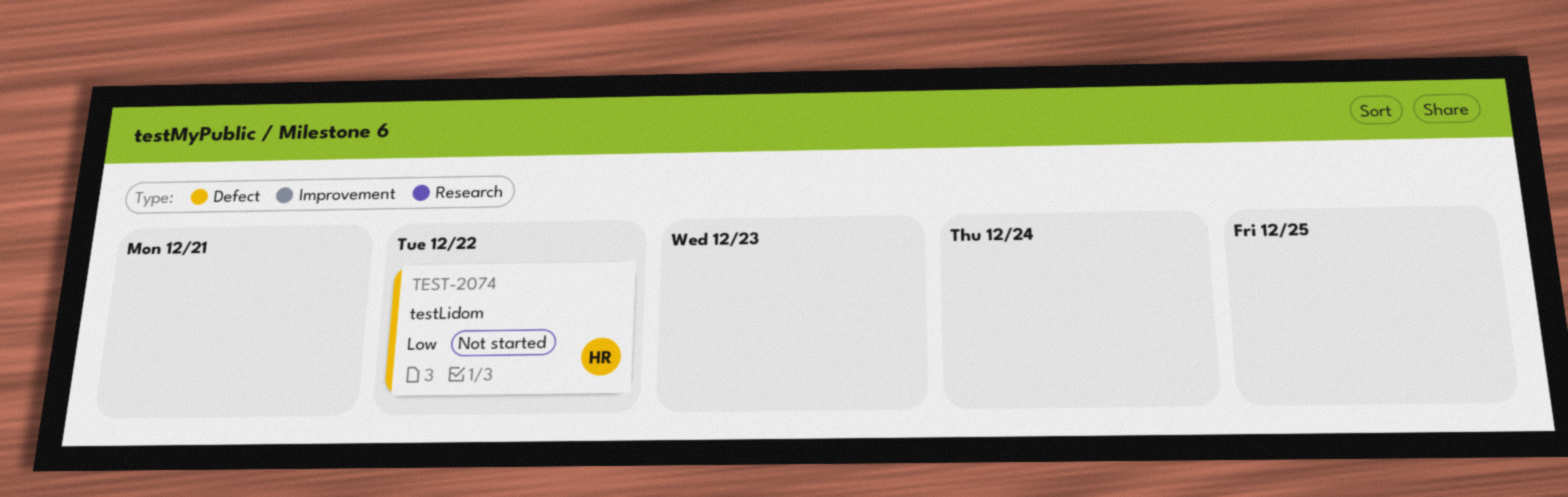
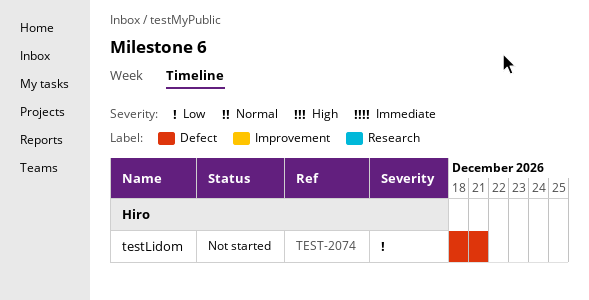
TEST-2074, due: Dec 22 -> Dec 21

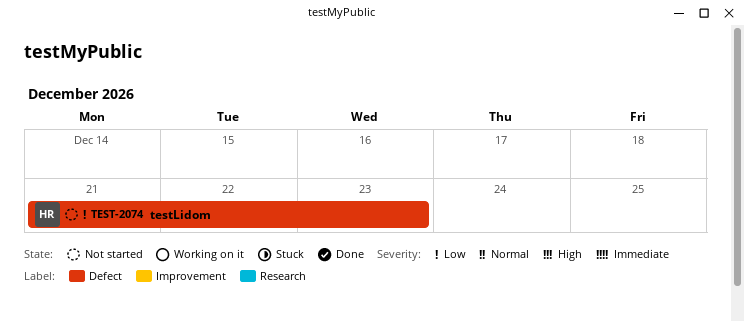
TEST-2074, start: Dec 18 -> Dec 21
TEST-2074, due: Dec 21 -> Dec 23

